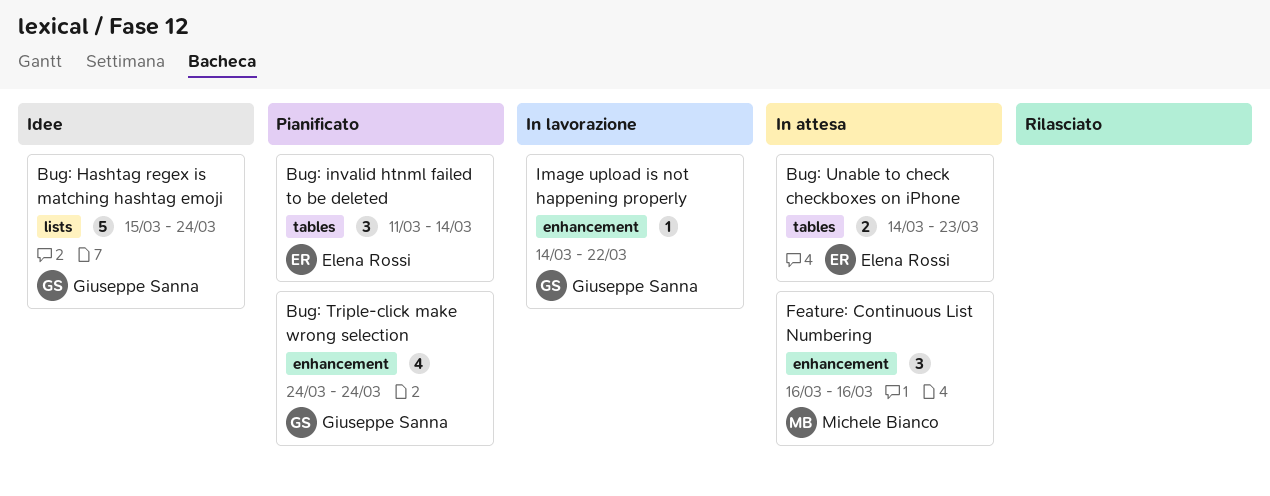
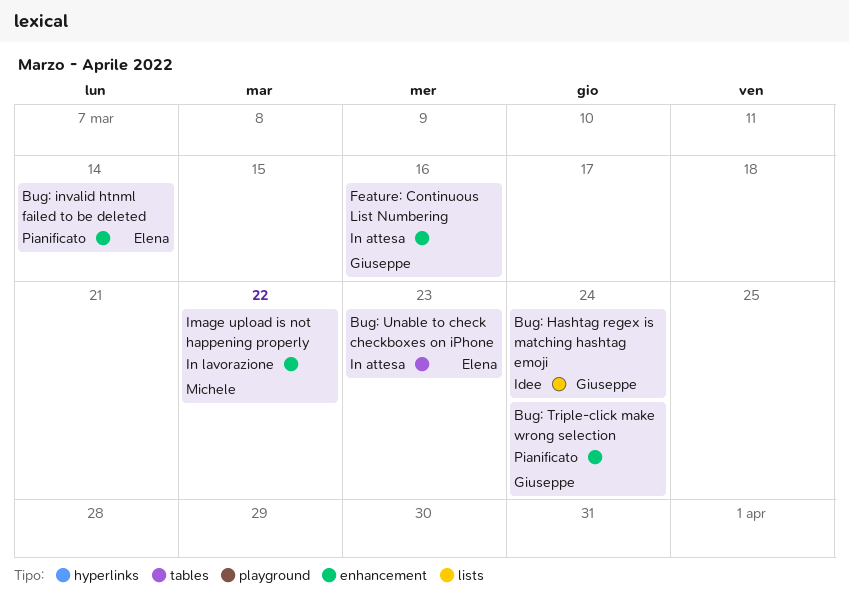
Bug: invalid htnml failed to be deleted, label: tables -> enhancement
Feature: Continuous List Numbering, owner: Michele Bianco -> Giuseppe Sanna
Image upload is not happening properly, owner: Giuseppe Sanna -> Michele Bianco

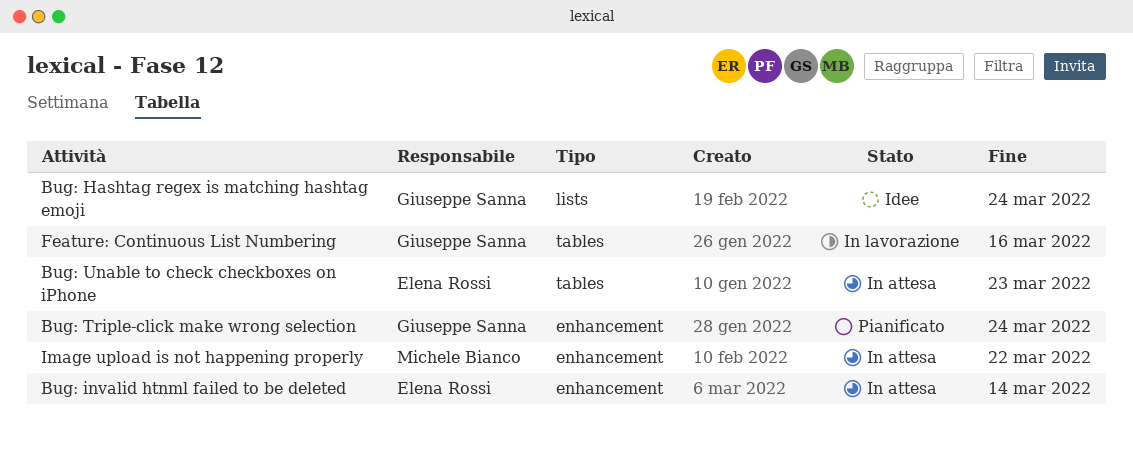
Bug: invalid htnml failed to be deleted, status: Pianificato -> In attesa
Feature: Continuous List Numbering, status: In attesa -> In lavorazione
Feature: Continuous List Numbering, label: enhancement -> tables
Image upload is not happening properly, status: In lavorazione -> In attesa

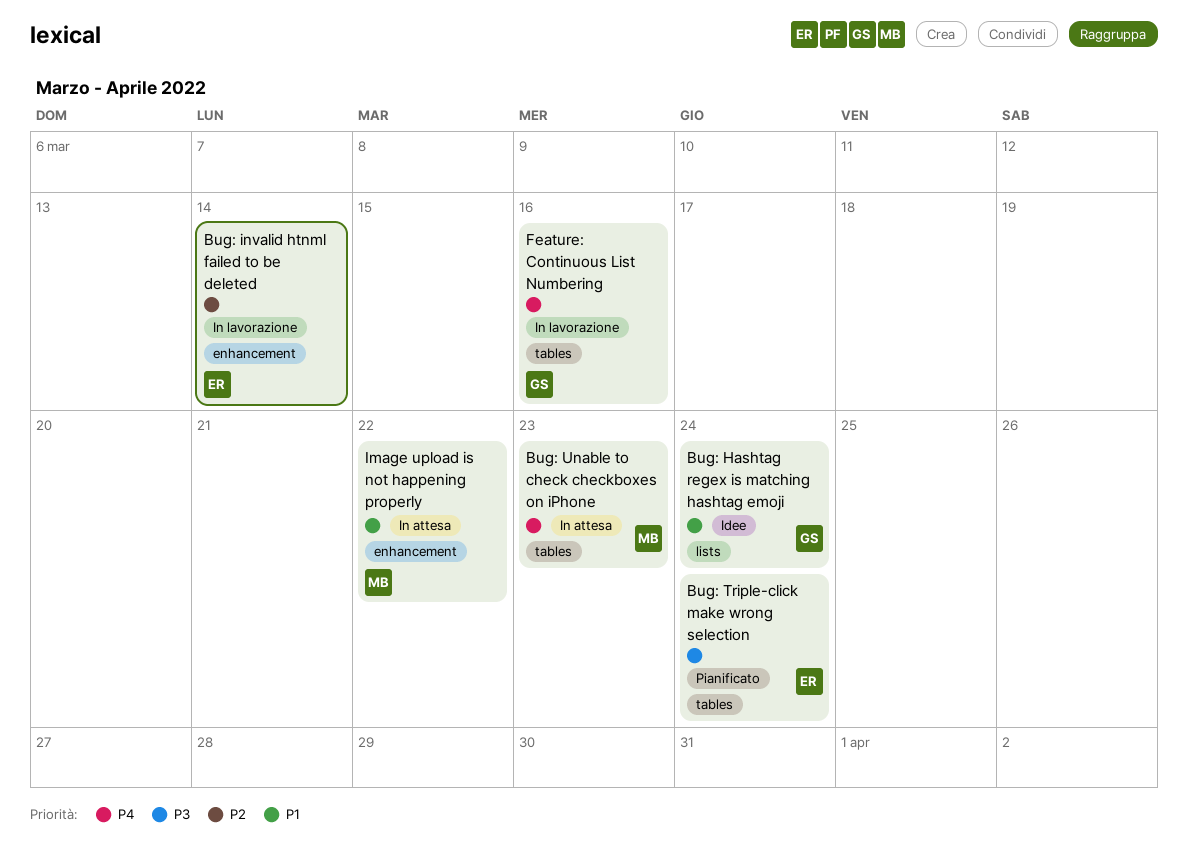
Bug: invalid htnml failed to be deleted, status: In attesa -> In lavorazione
Bug: Triple-click make wrong selection, owner: Giuseppe Sanna -> Elena Rossi
Bug: Triple-click make wrong selection, label: enhancement -> tables
Bug: Unable to check checkboxes on iPhone, owner: Elena Rossi -> Michele Bianco

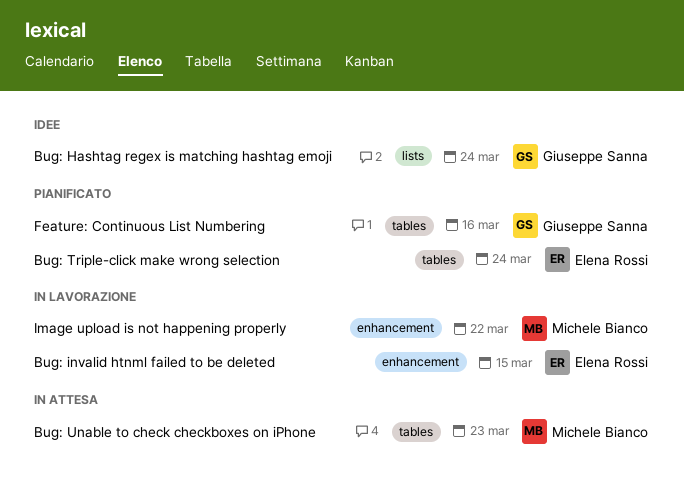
Bug: invalid htnml failed to be deleted, due: Mar 14 -> Mar 15
Feature: Continuous List Numbering, status: In lavorazione -> Pianificato
Image upload is not happening properly, status: In attesa -> In lavorazione

